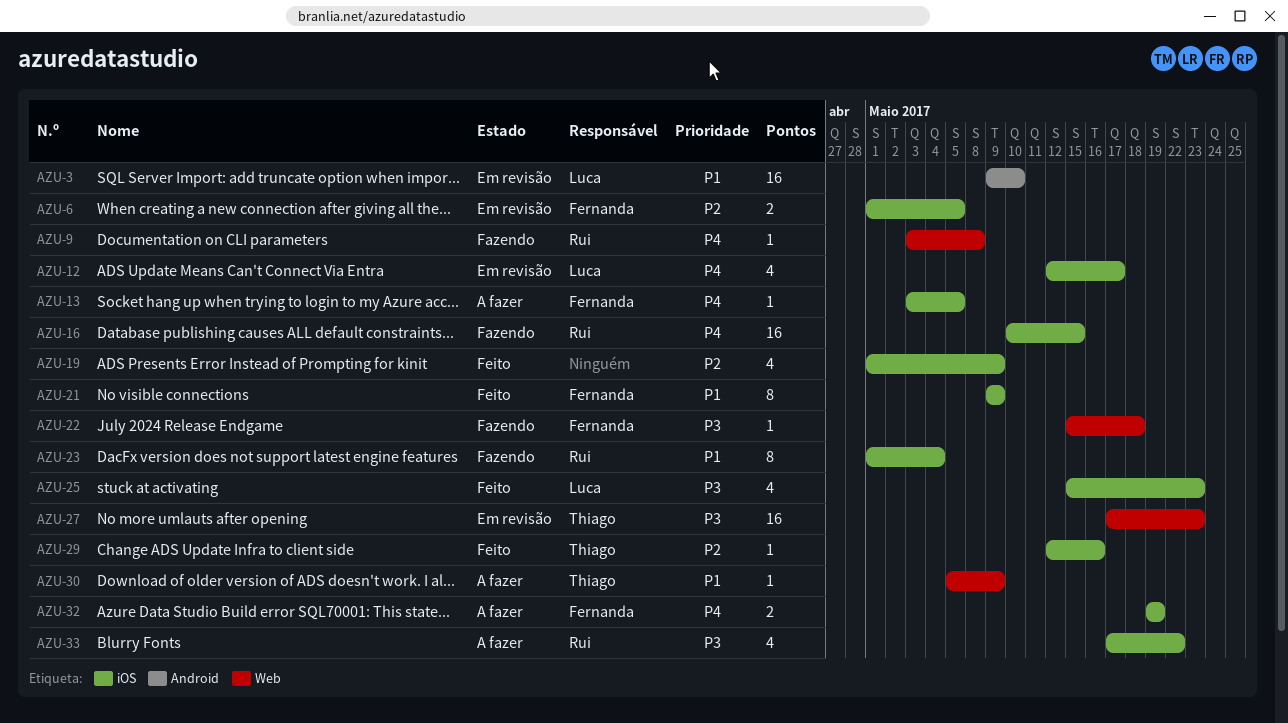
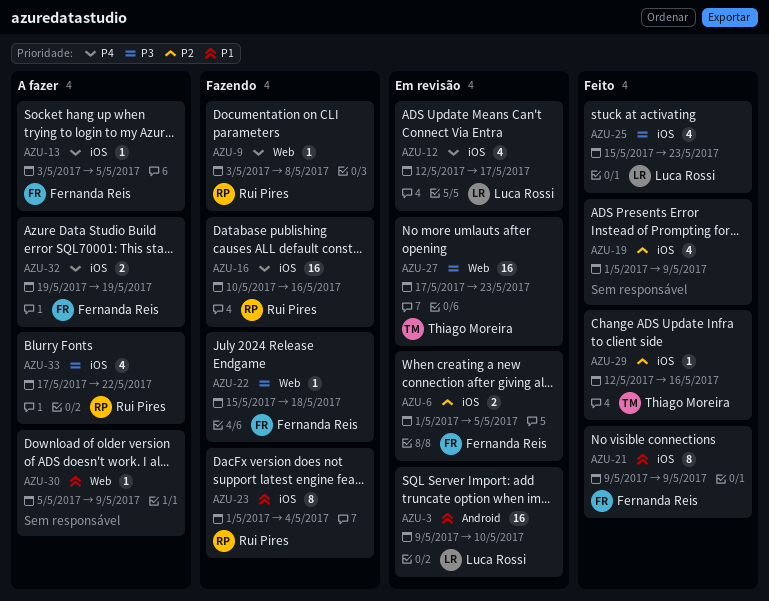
AZU-16, due: May 15 -> May 16
AZU-30, owner: Thiago Moreira -> none

